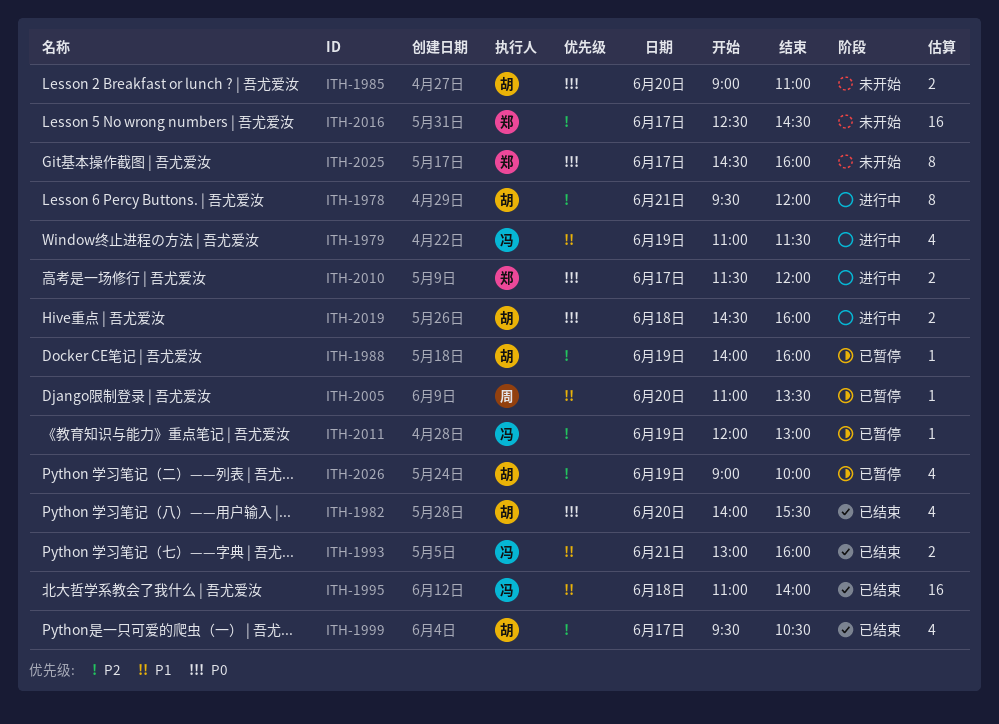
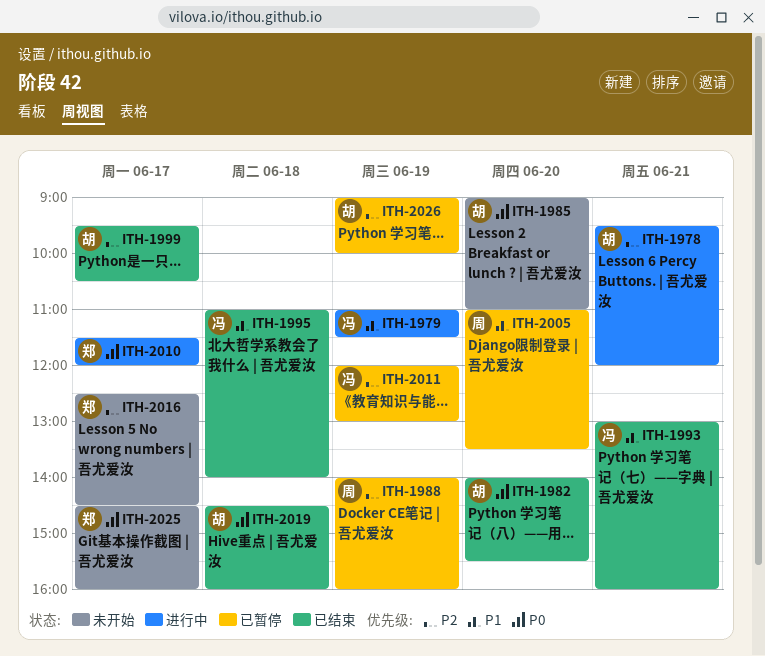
ITH-1988, owner: 胡 -> 周
ITH-2019, status: 进行中 -> 已结束

